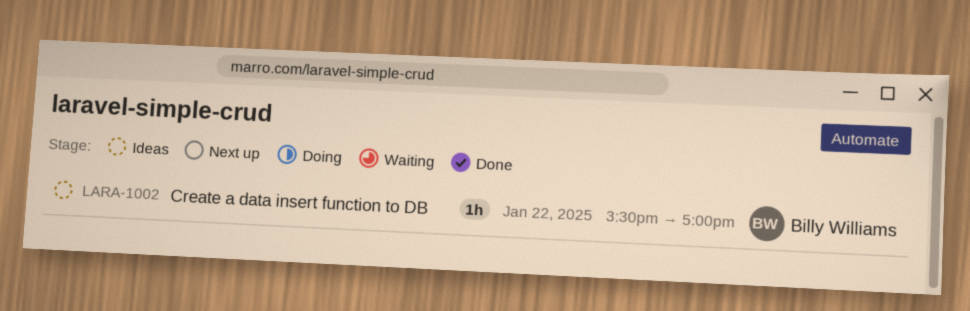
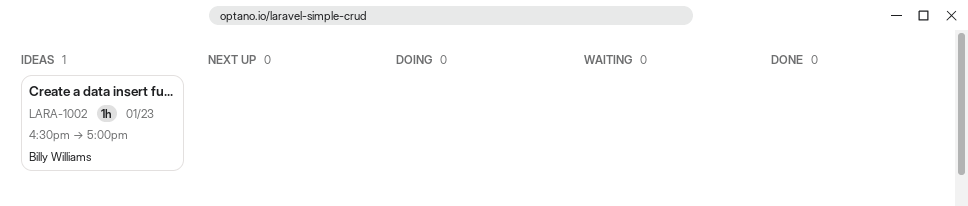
LARA-1002, day: Jan 22 -> Jan 23
LARA-1002, begins: 15:30 -> 16:30

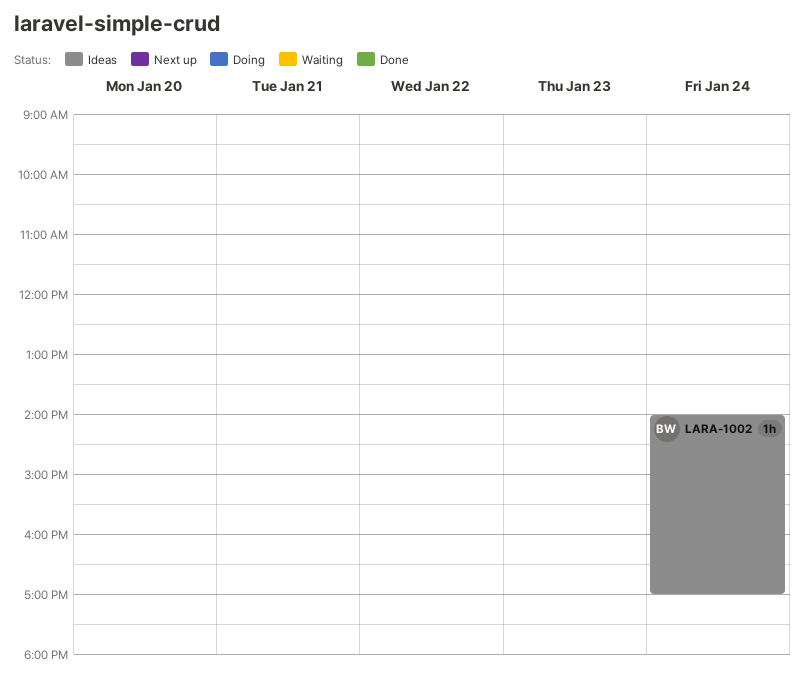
LARA-1002, day: Jan 23 -> Jan 24
LARA-1002, begins: 16:30 -> 14:00

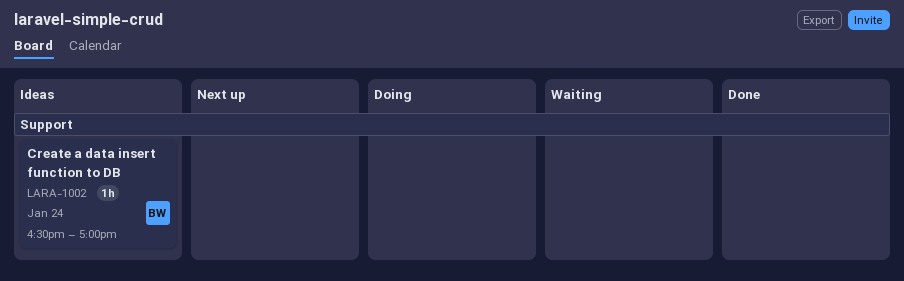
LARA-1002, begins: 14:00 -> 16:30

